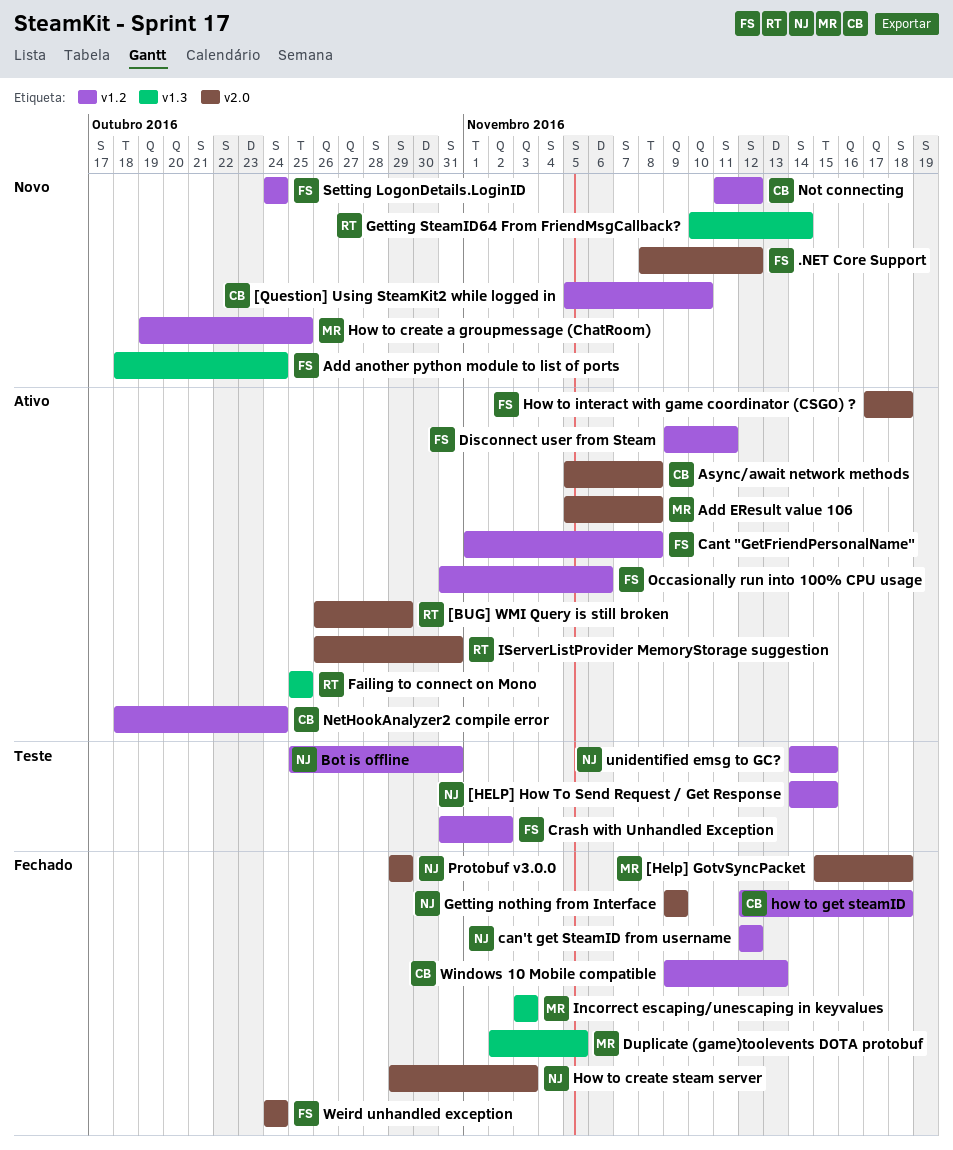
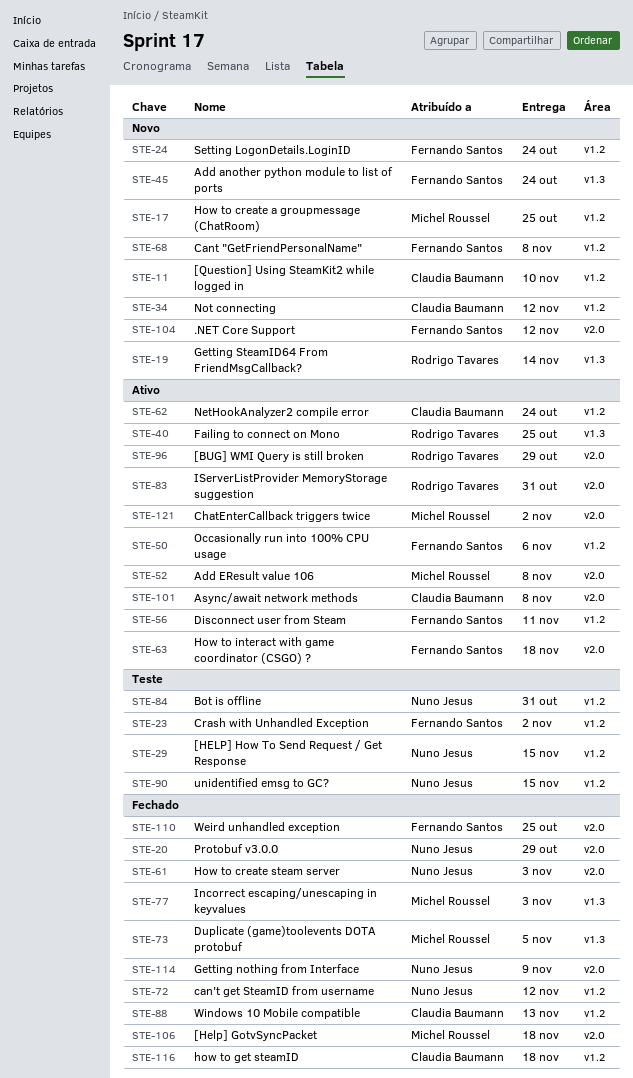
Cant "GetFriendPersonalName", status: Ativo -> Novo
ChatEnterCallback triggers twice: none -> present
Weird unhandled exception, due: Oct 24 -> Oct 25

